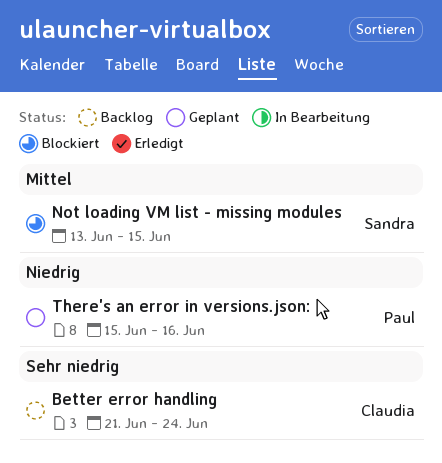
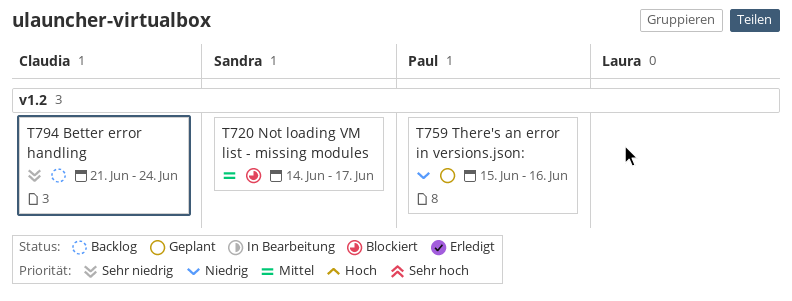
Not loading VM list - missing modules, start: Jun 13 -> Jun 14
Not loading VM list - missing modules, due: Jun 15 -> Jun 17

